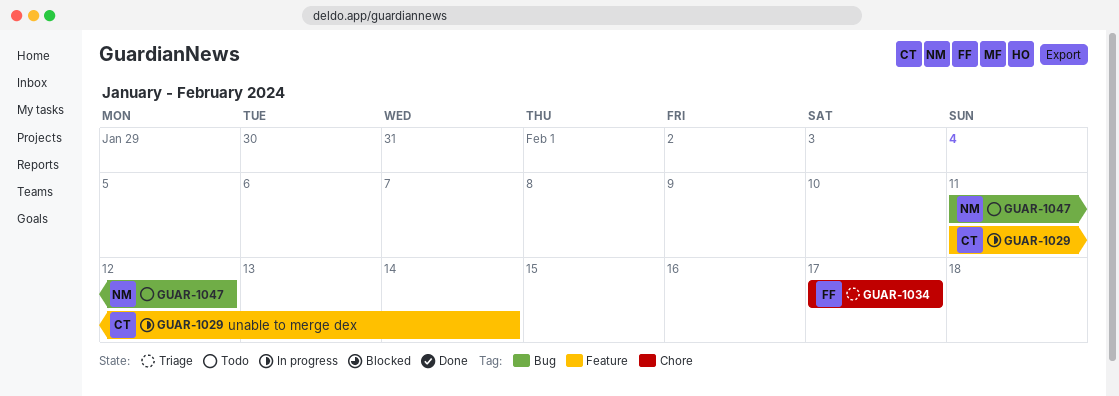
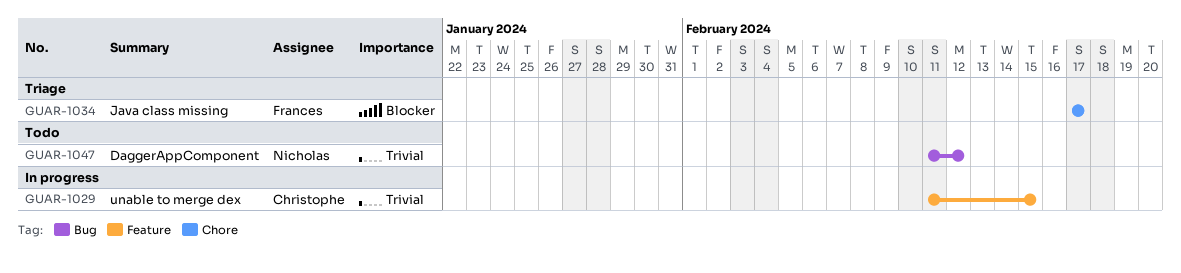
GUAR-1029, due: Feb 14 -> Feb 15

